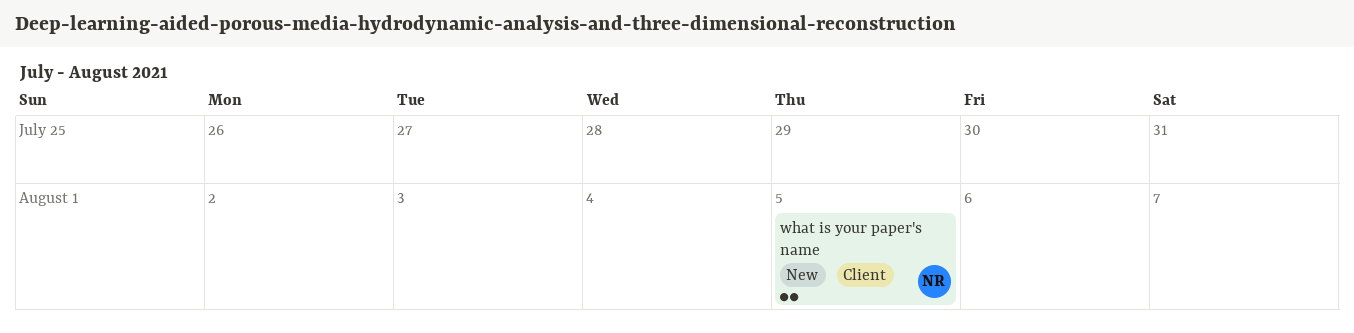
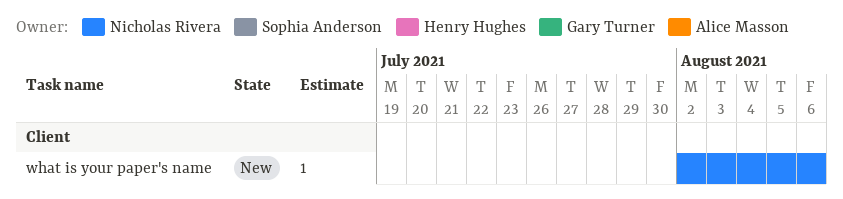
what is your paper's name, estimate: 2 -> 1
what is your paper's name, due: Aug 5 -> Aug 6

